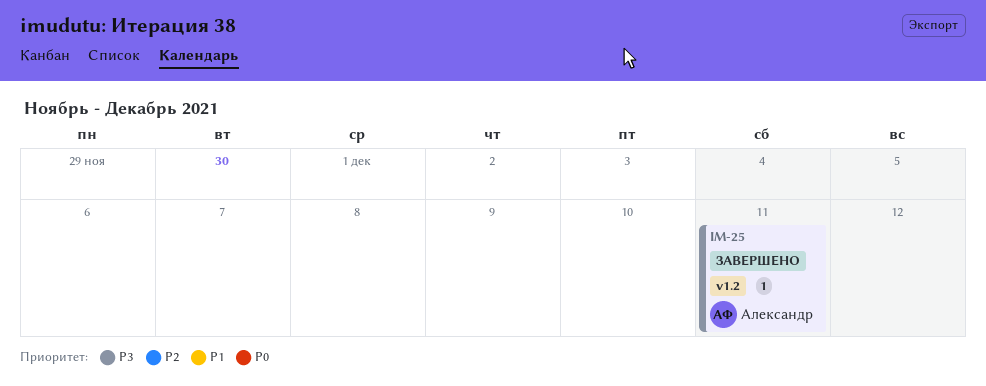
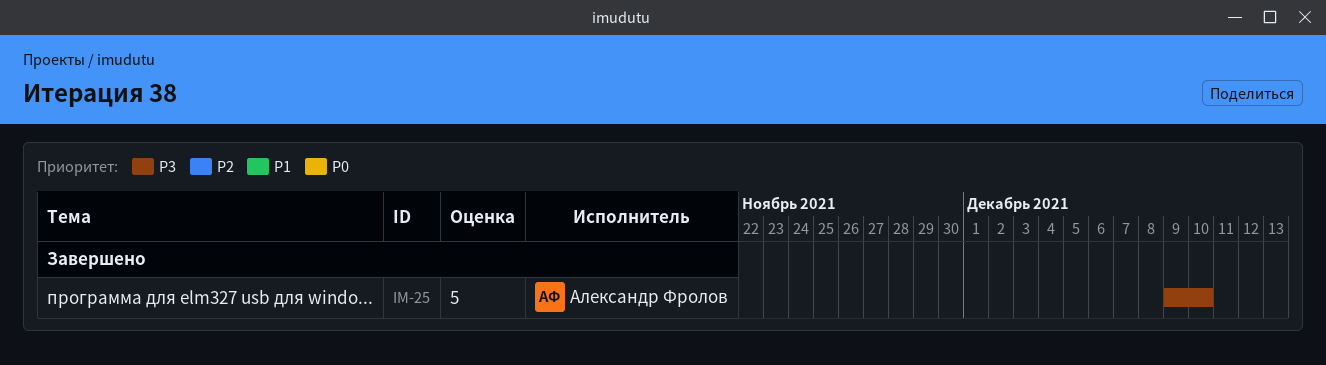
IM-25, estimate: 1 -> 5
IM-25, due: Dec 11 -> Dec 10

